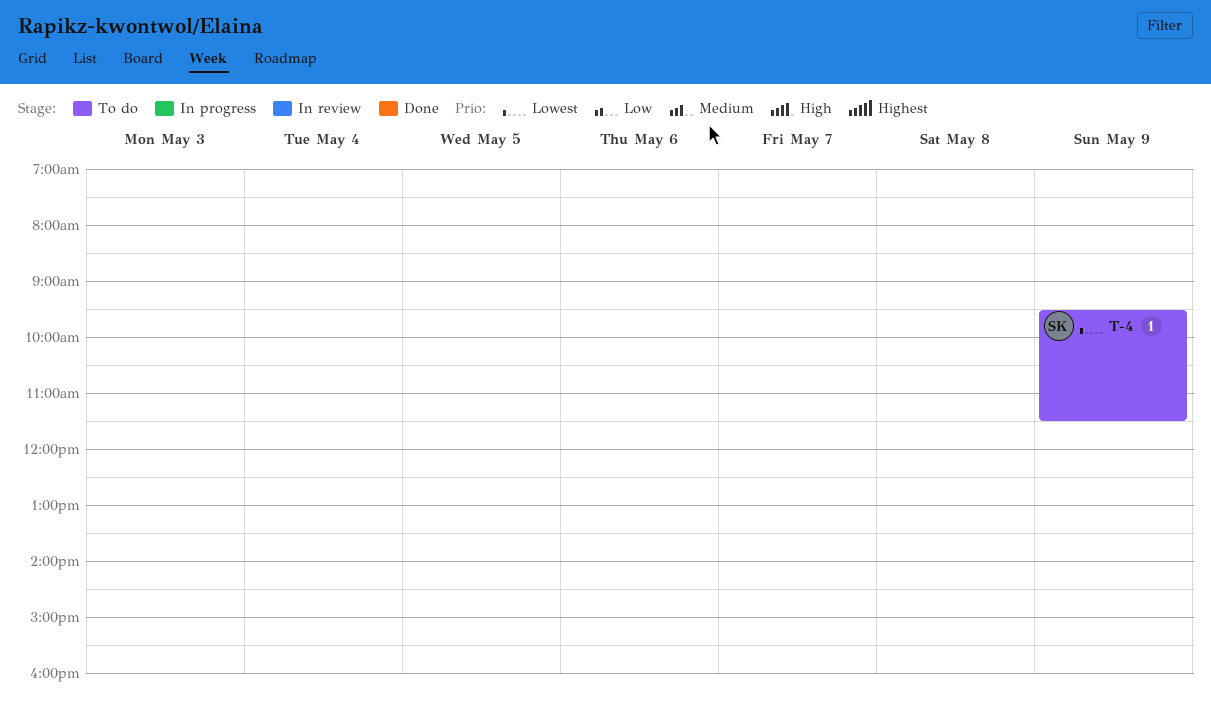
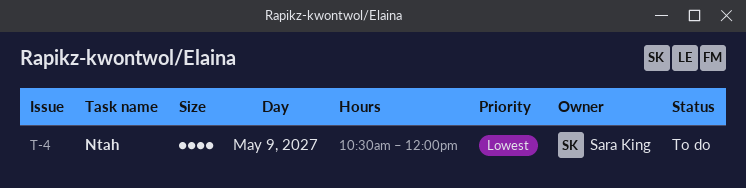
T-4, estimate: 1 -> 4
T-4, begins: 09:30 -> 10:30
T-4, ends: 11:30 -> 12:00

